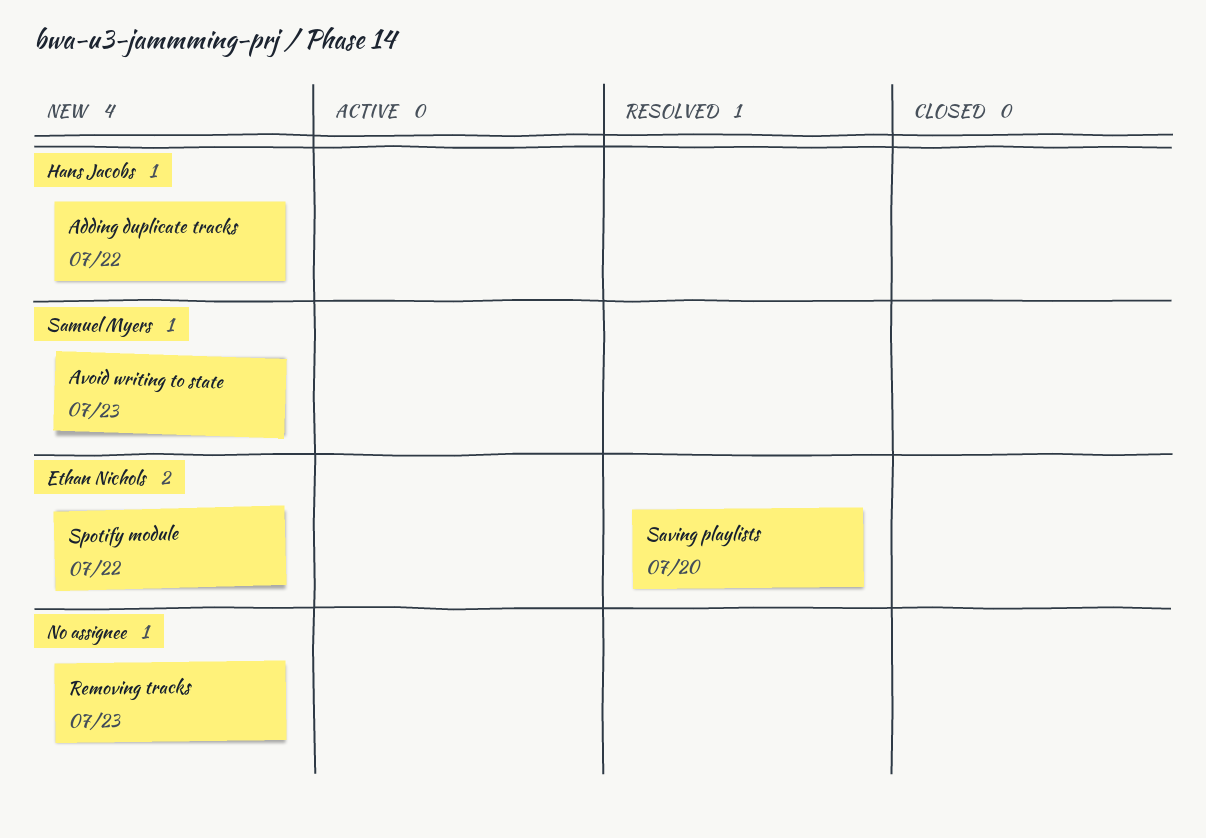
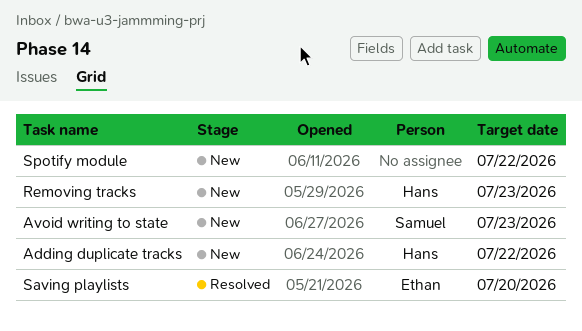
Removing tracks, owner: none -> Hans Jacobs
Spotify module, owner: Ethan Nichols -> none

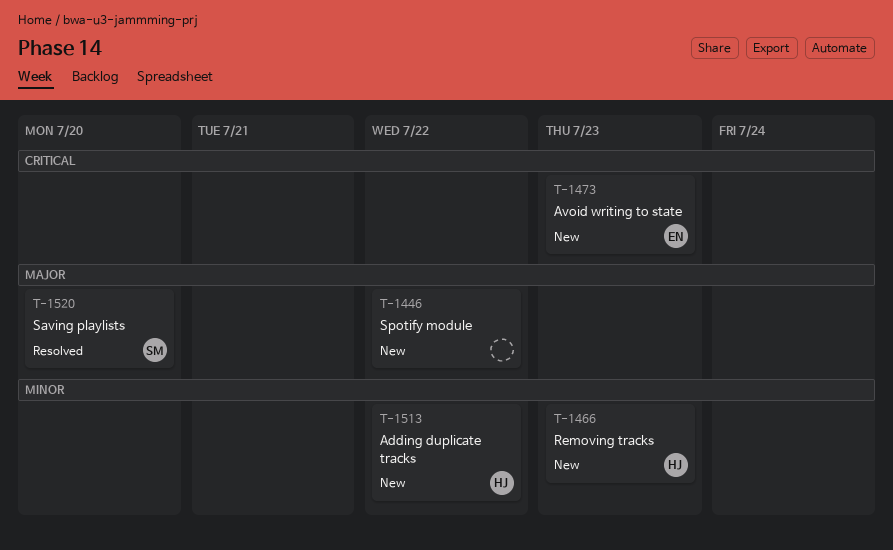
Avoid writing to state, owner: Samuel -> Ethan
Saving playlists, owner: Ethan -> Samuel

